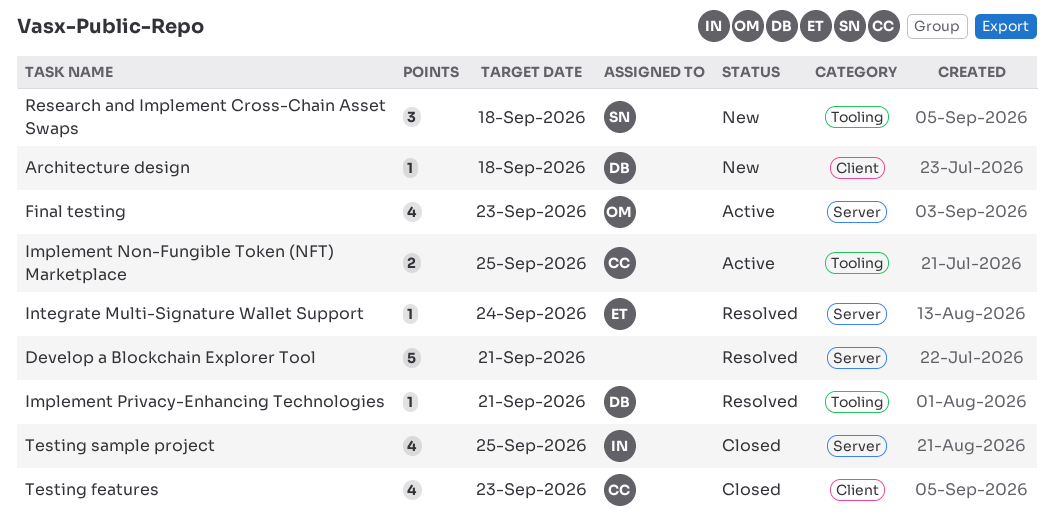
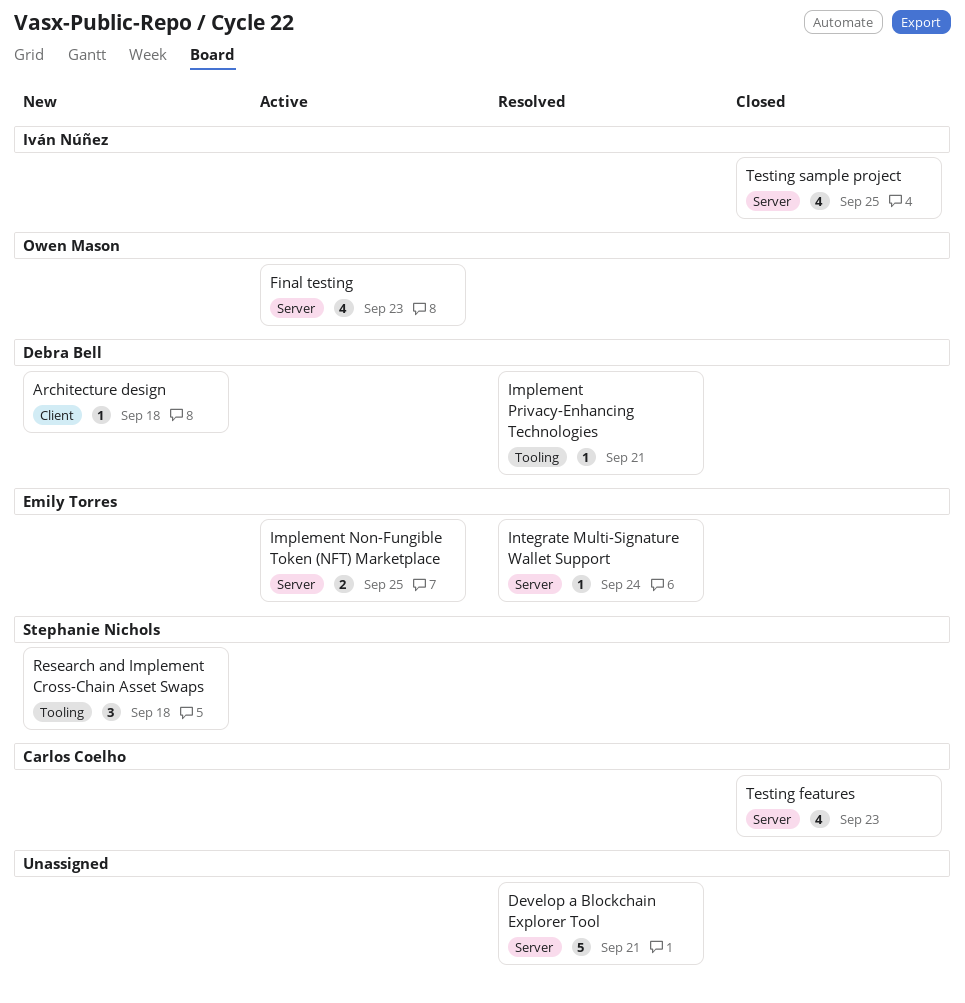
Implement Non-Fungible Token (NFT) Marketplace, owner: Carlos Coelho -> Emily Torres
Implement Non-Fungible Token (NFT) Marketplace, label: Tooling -> Server
Testing features, label: Client -> Server

